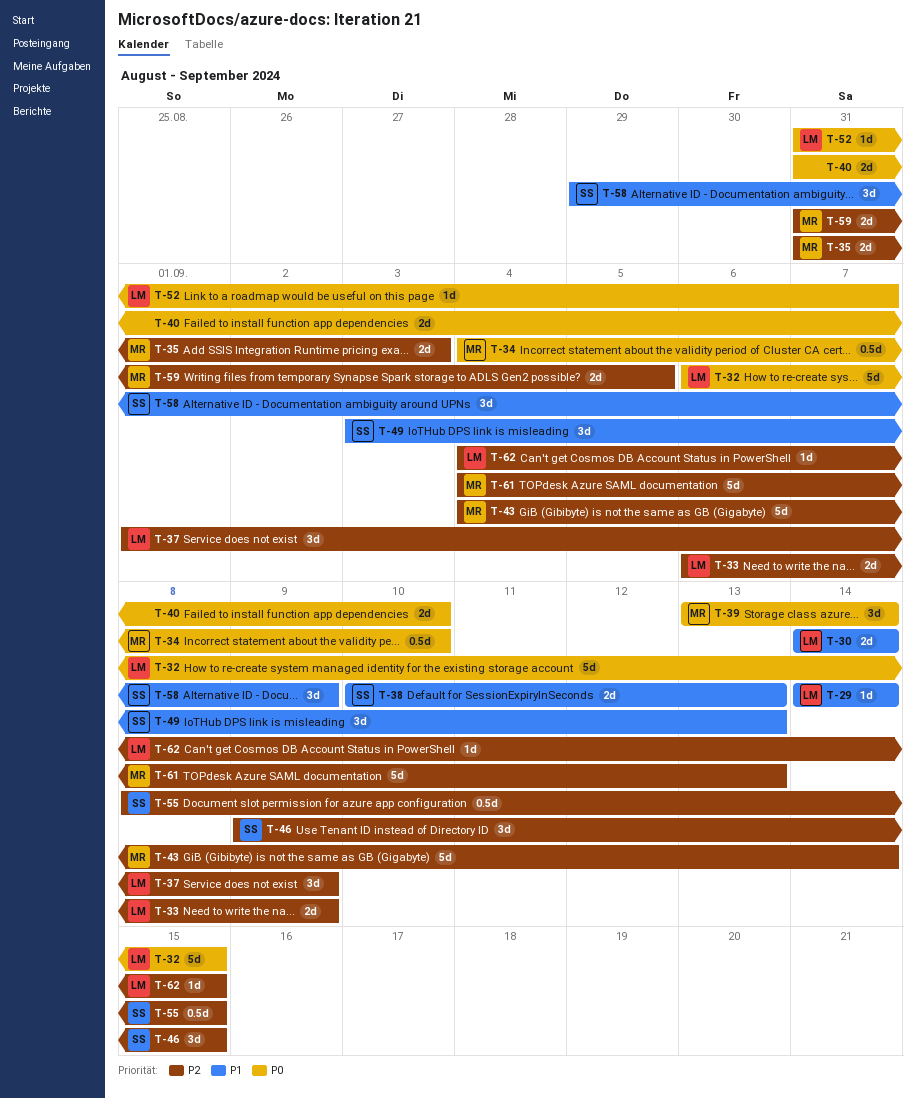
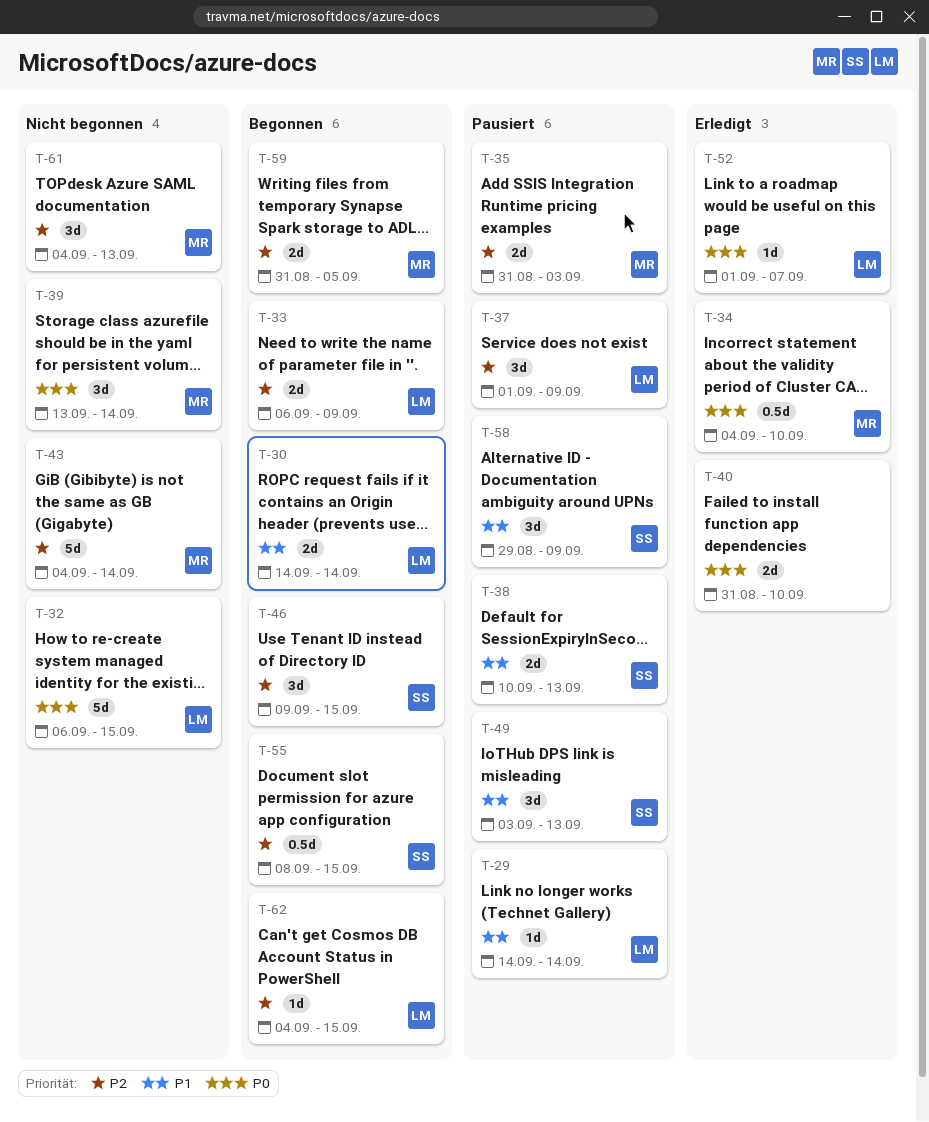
T-52, start: Aug 31 -> Sep 1
T-61, estimate: 5d -> 3d

